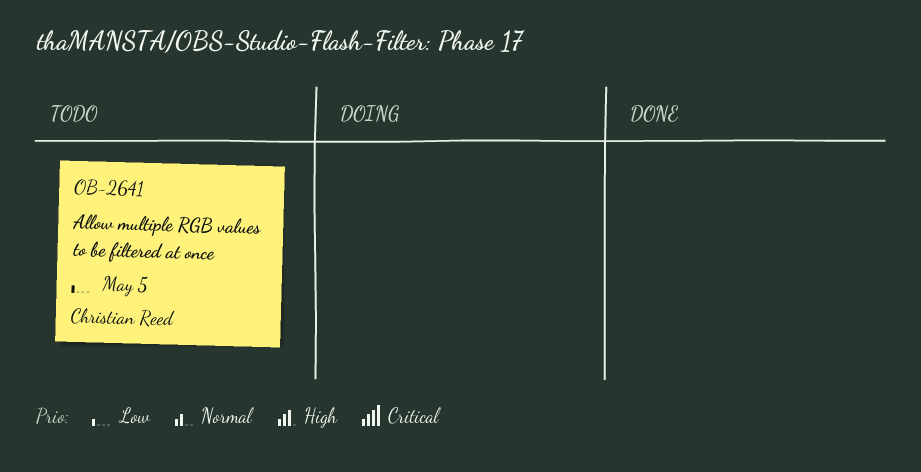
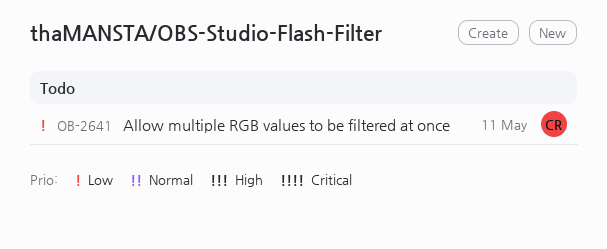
OB-2641, due: May 5 -> May 11

